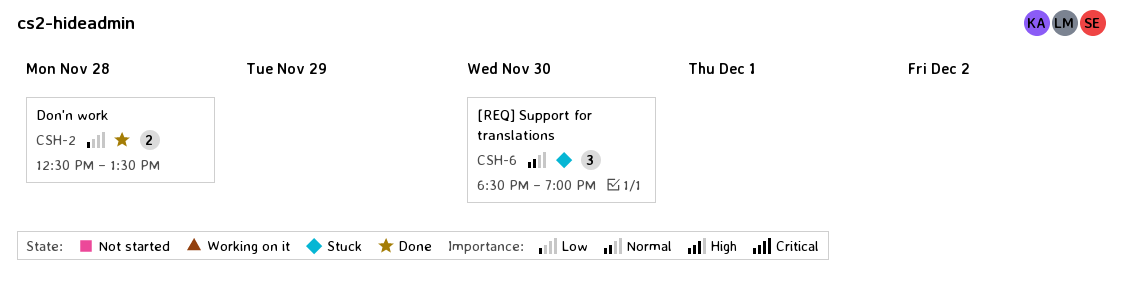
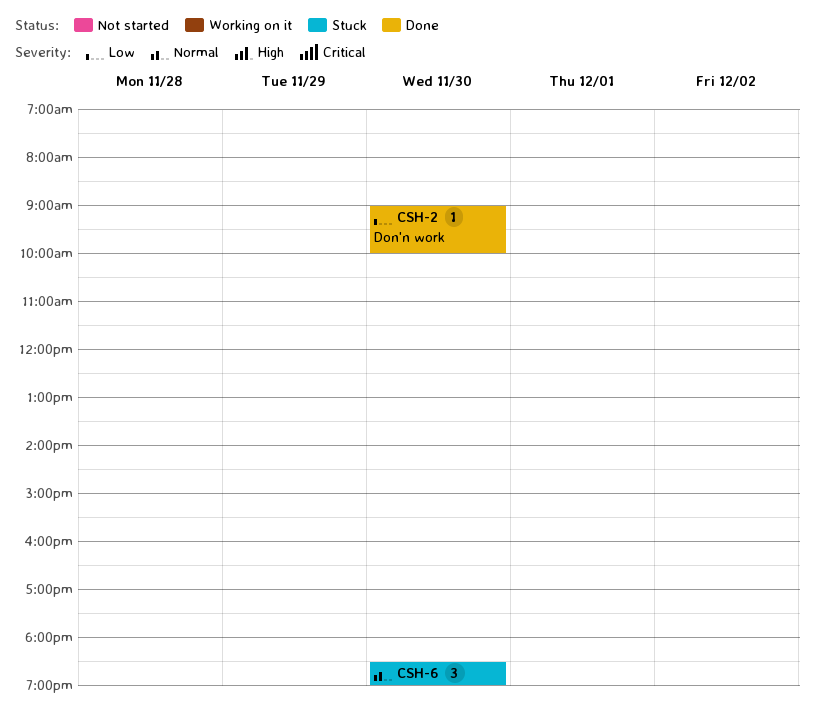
CSH-2, estimate: 2 -> 1
CSH-2, day: Nov 28 -> Nov 30
CSH-2, begins: 12:30 -> 09:00
CSH-2, ends: 13:30 -> 10:00

